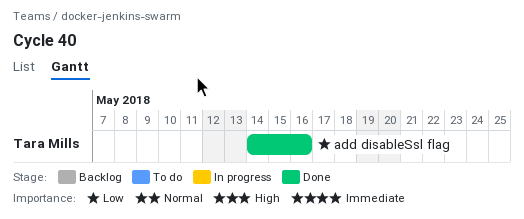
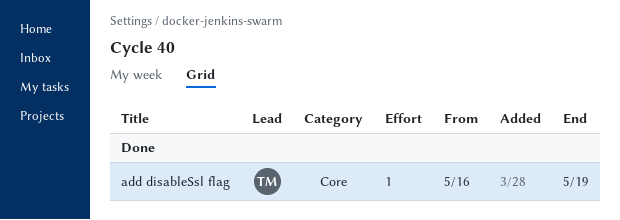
add disableSsl flag, start: May 14 -> May 16
add disableSsl flag, due: May 16 -> May 19

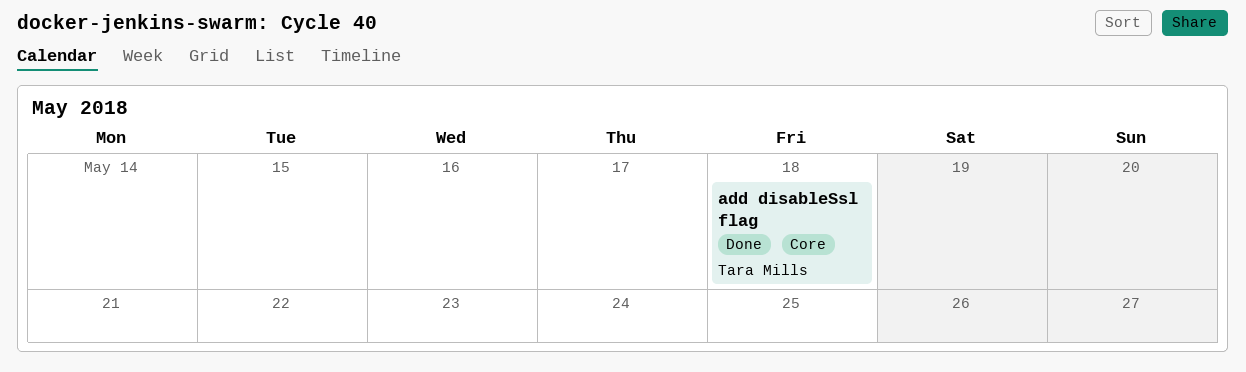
add disableSsl flag, due: May 19 -> May 18

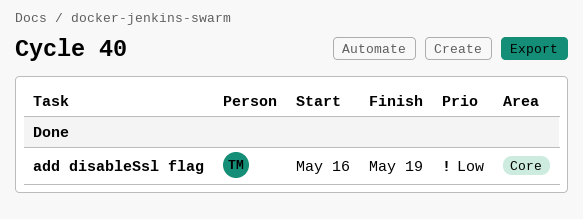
add disableSsl flag, due: May 18 -> May 19

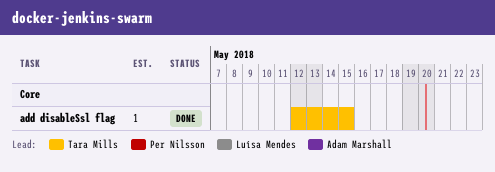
add disableSsl flag, start: May 16 -> May 12
add disableSsl flag, due: May 19 -> May 15

